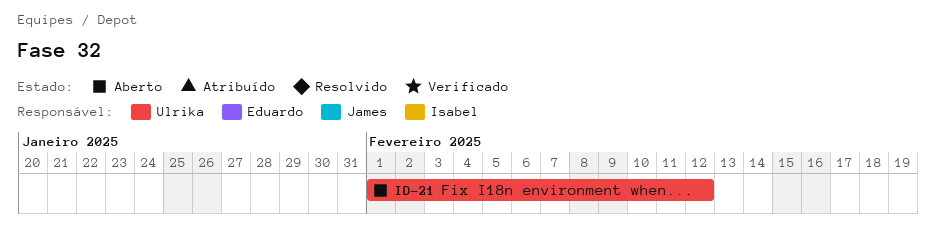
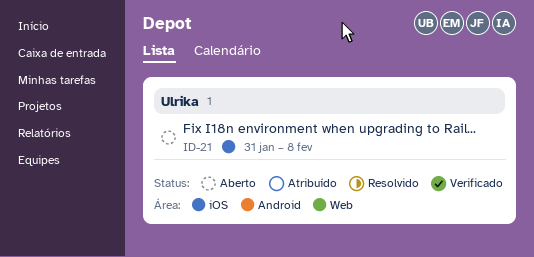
ID-21, start: Feb 1 -> Jan 31
ID-21, due: Feb 12 -> Feb 8

